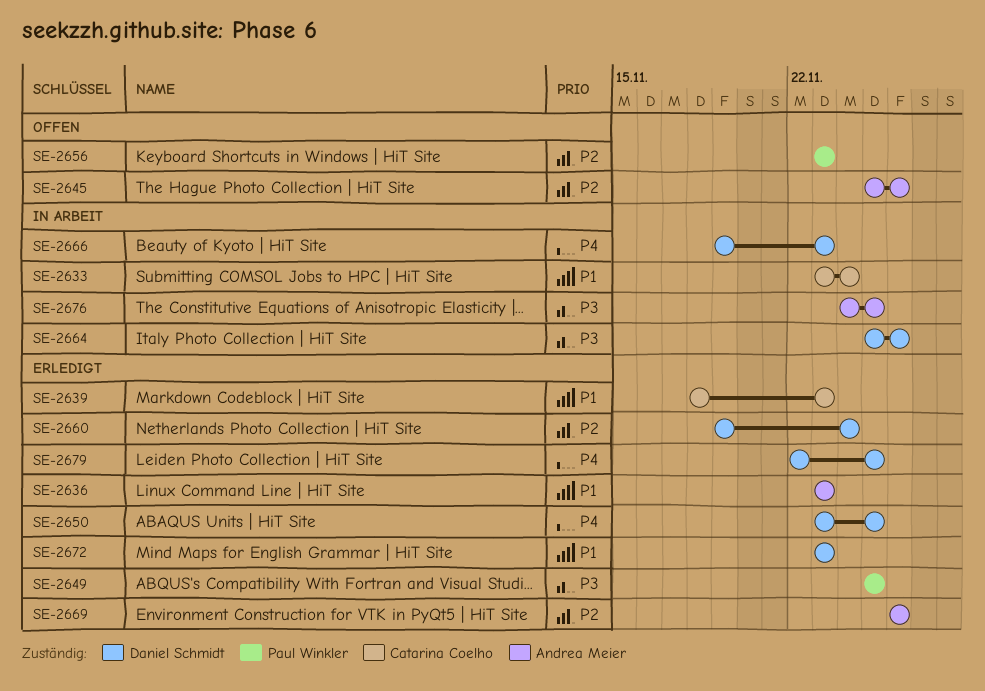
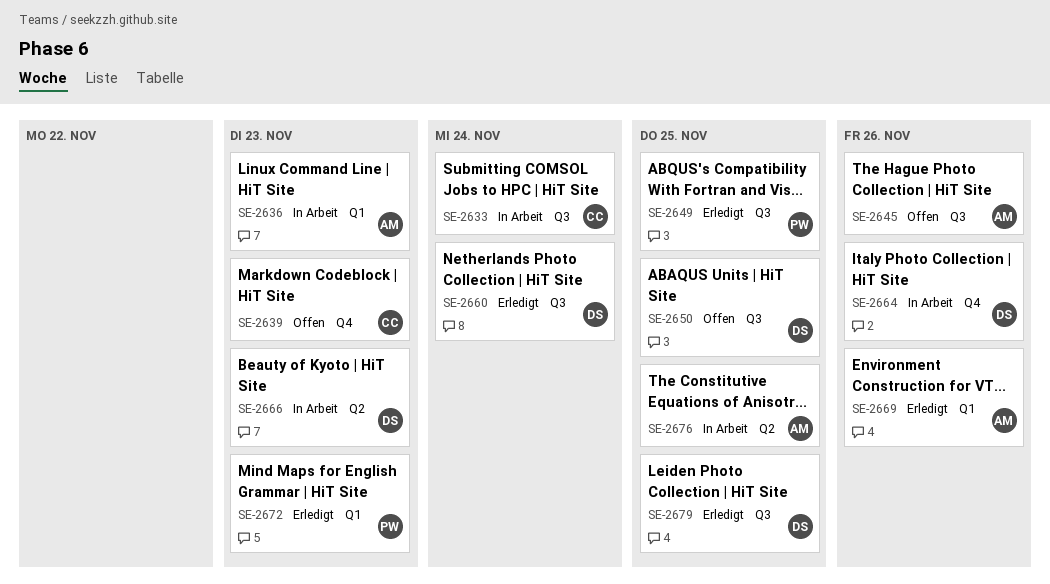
SE-2636, status: Erledigt -> In Arbeit
SE-2639, status: Erledigt -> Offen
SE-2650, status: Erledigt -> Offen
SE-2656: present -> none
SE-2672, owner: Daniel Schmidt -> Paul Winkler

